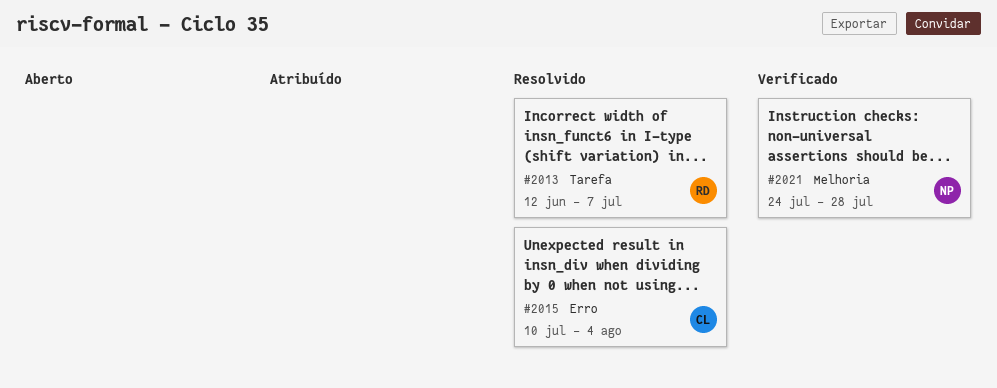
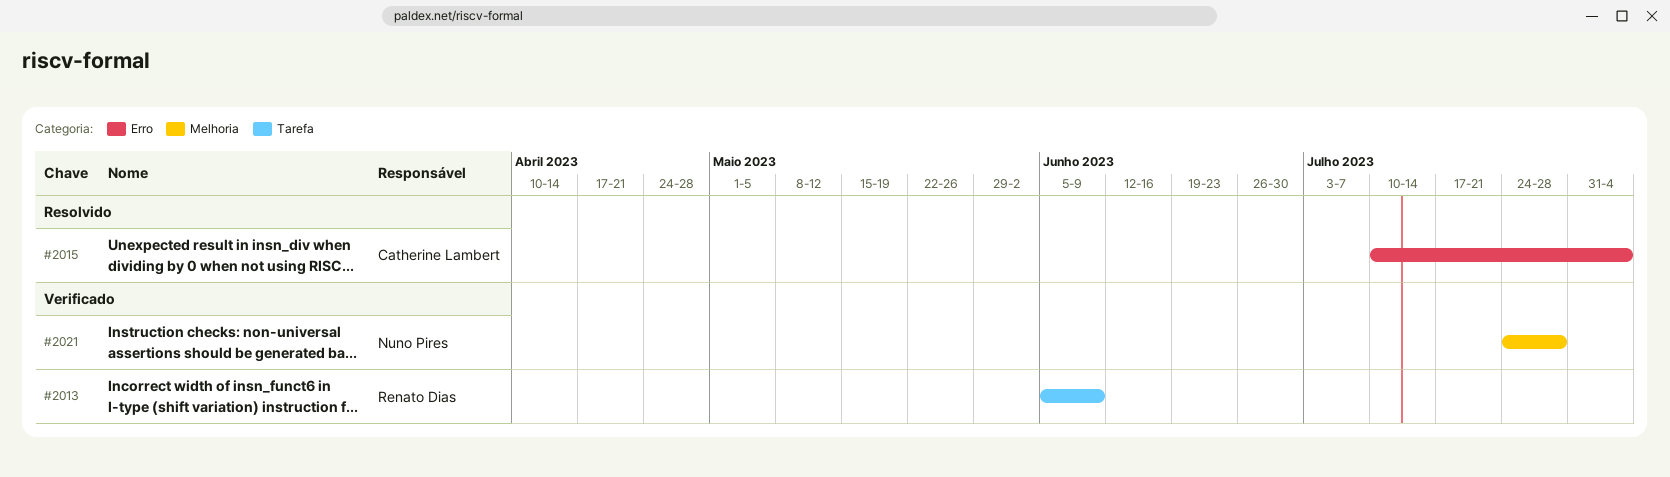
#2013, status: Resolvido -> Verificado
#2013, start: Jun 12 -> Jun 5
#2013, due: Jul 7 -> Jun 9

